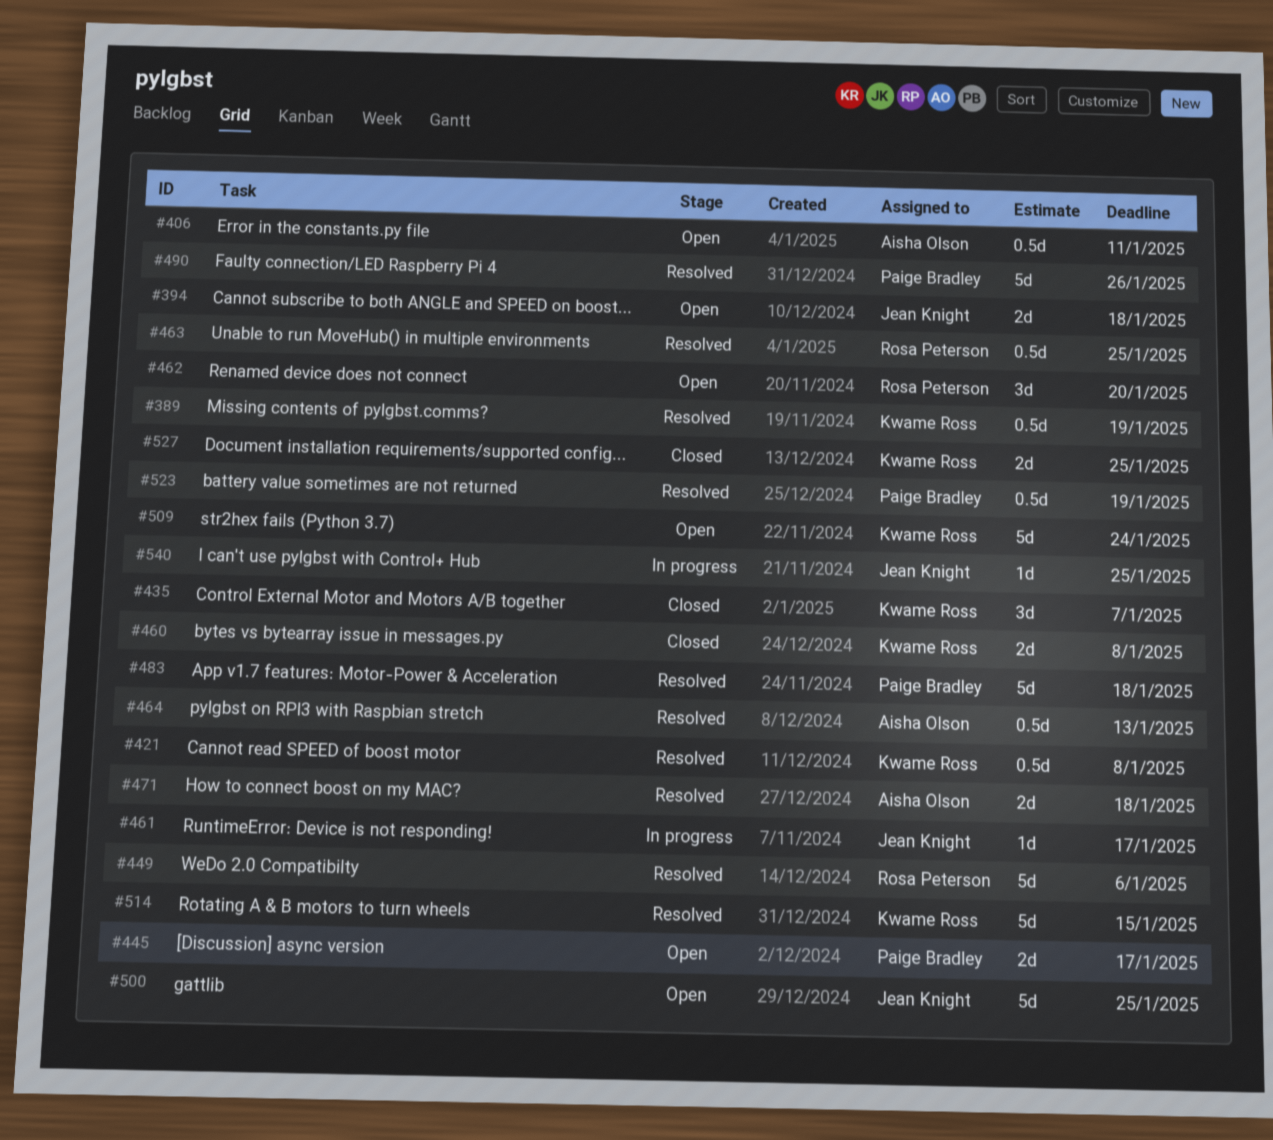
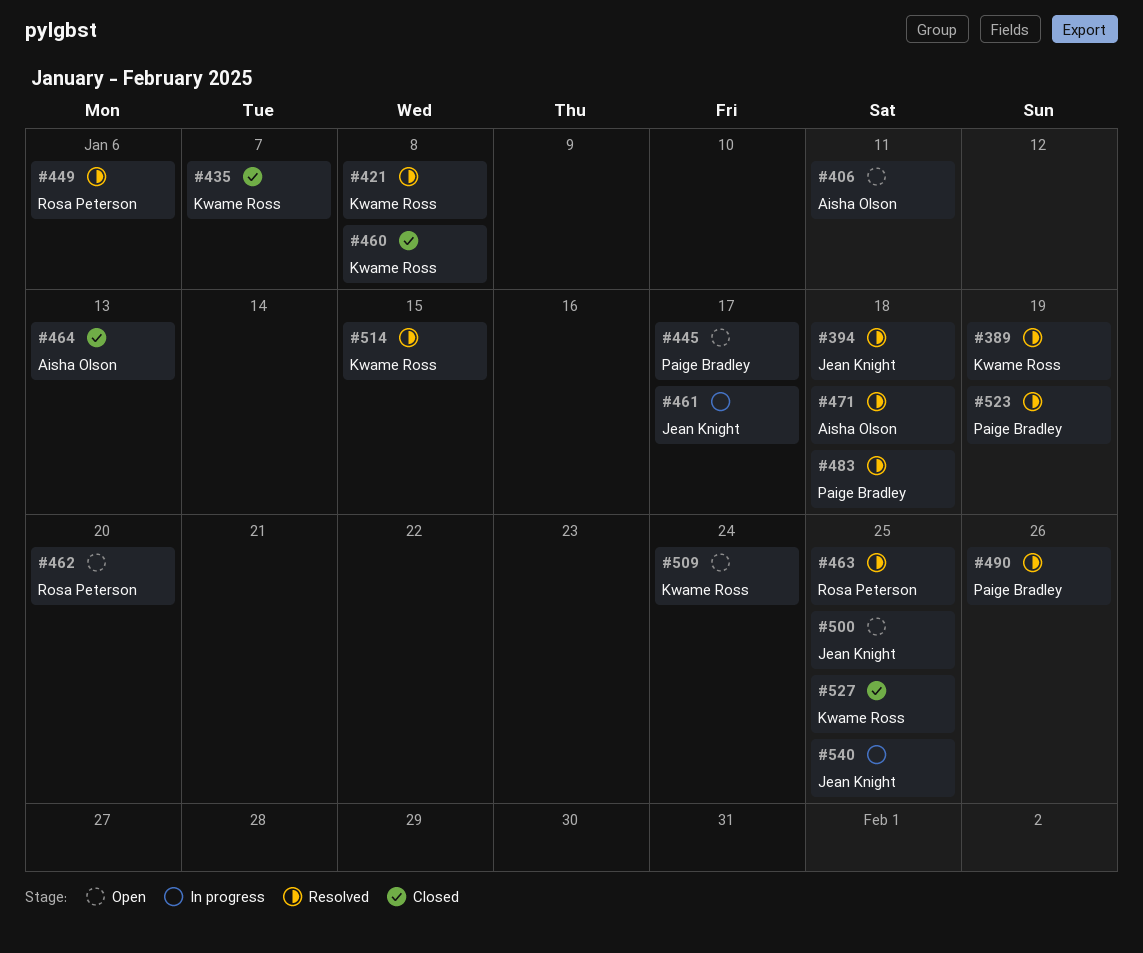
#394, status: Open -> Resolved
#464, status: Resolved -> Closed

